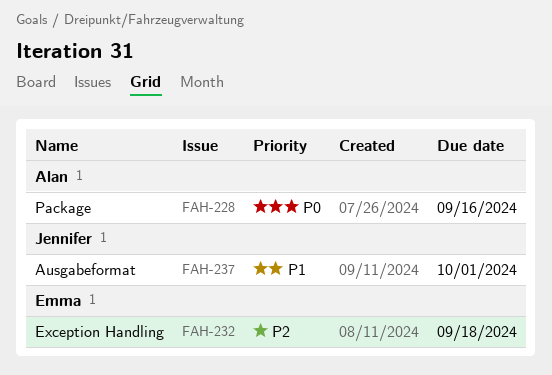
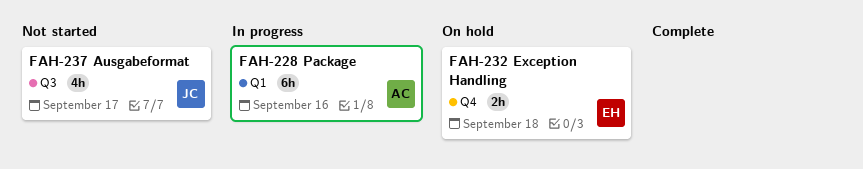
FAH-237, due: Oct 1 -> Sep 17

